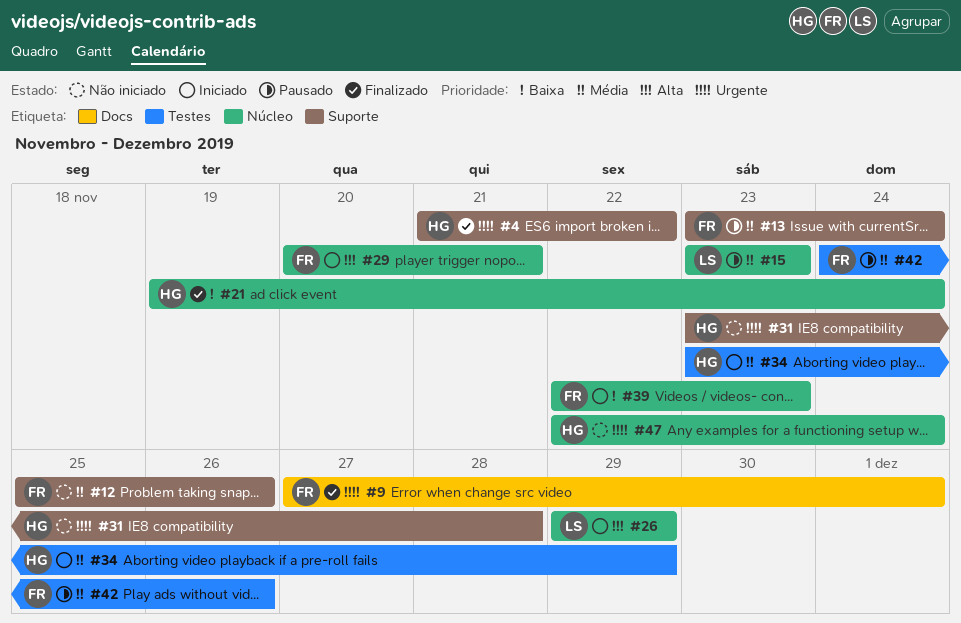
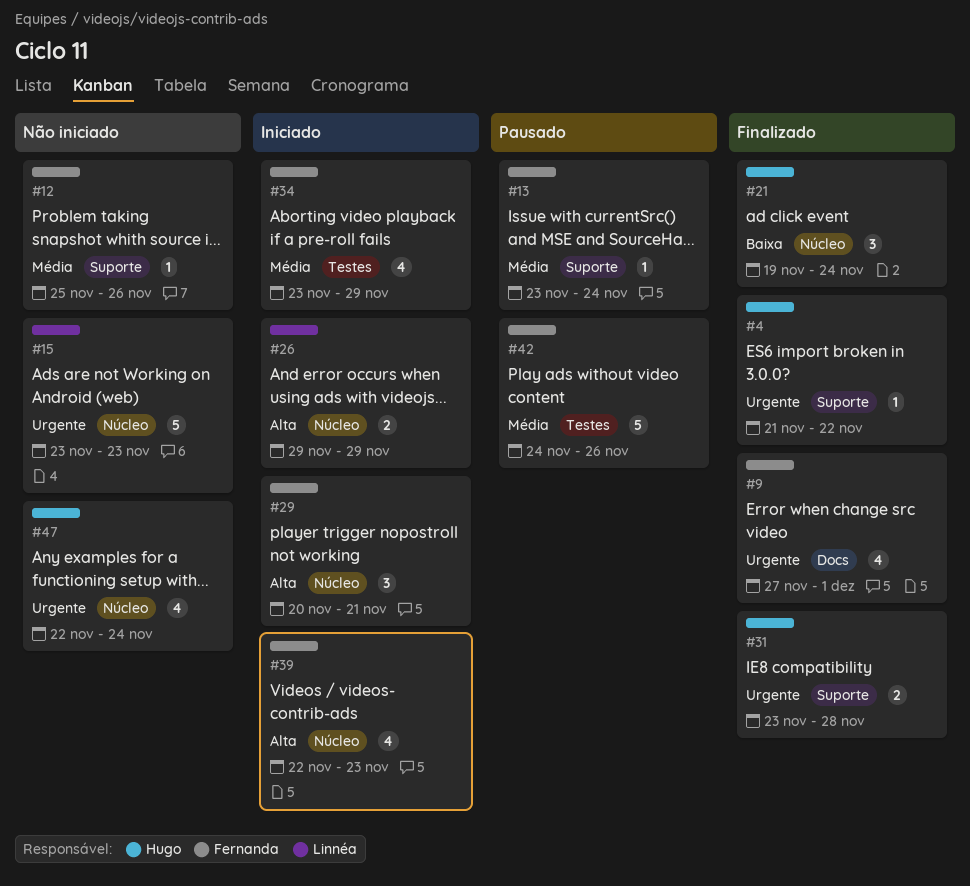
#15, status: Pausado -> Não iniciado
#15, priority: Média -> Urgente
#31, status: Não iniciado -> Finalizado
#34, owner: Hugo -> Fernanda
#39, priority: Baixa -> Alta

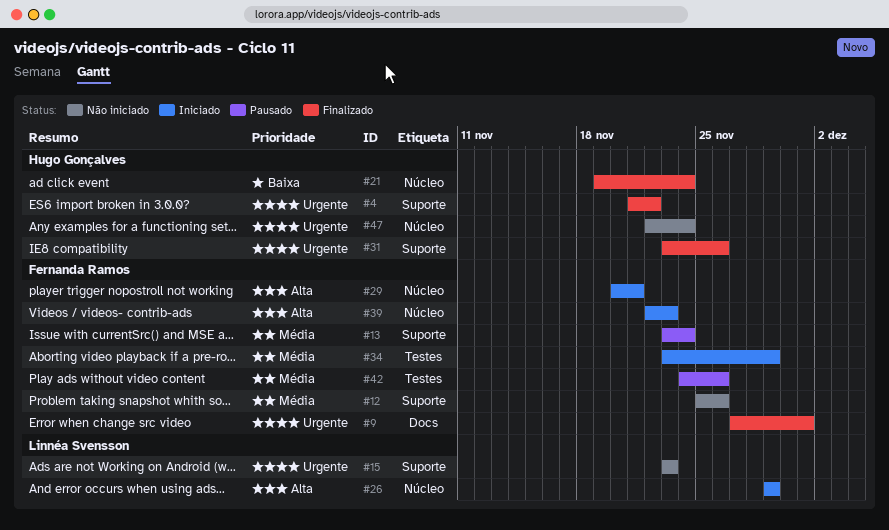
#15, label: Núcleo -> Suporte
#31, due: Nov 28 -> Nov 26

